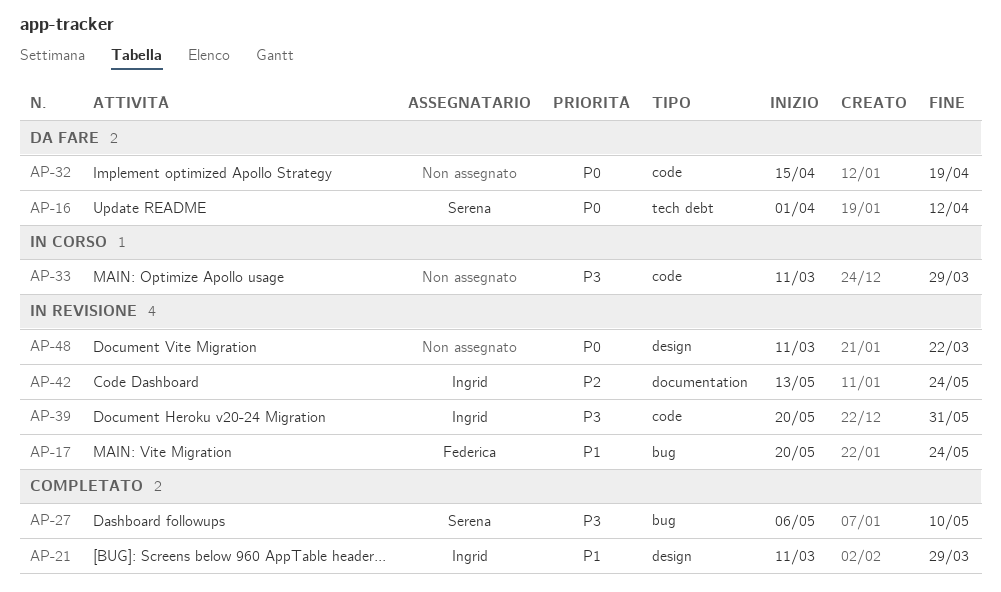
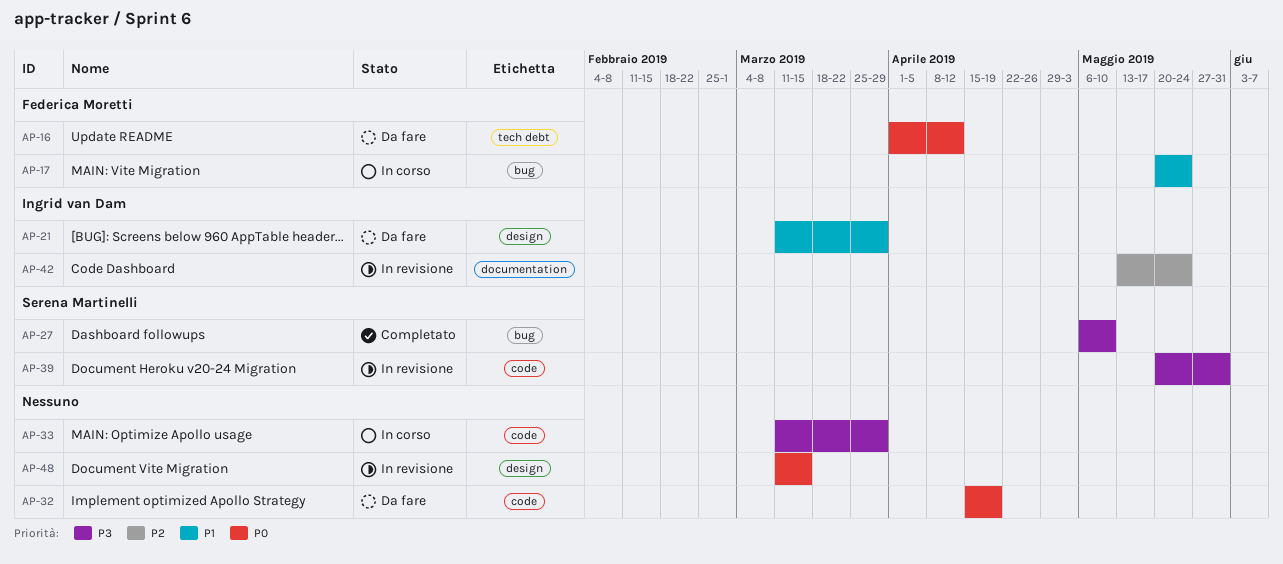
AP-16, owner: Serena Martinelli -> Federica Moretti
AP-17, status: In revisione -> In corso
AP-21, status: Completato -> Da fare
AP-39, owner: Ingrid van Dam -> Serena Martinelli
AP-48, due: Mar 22 -> Mar 15

